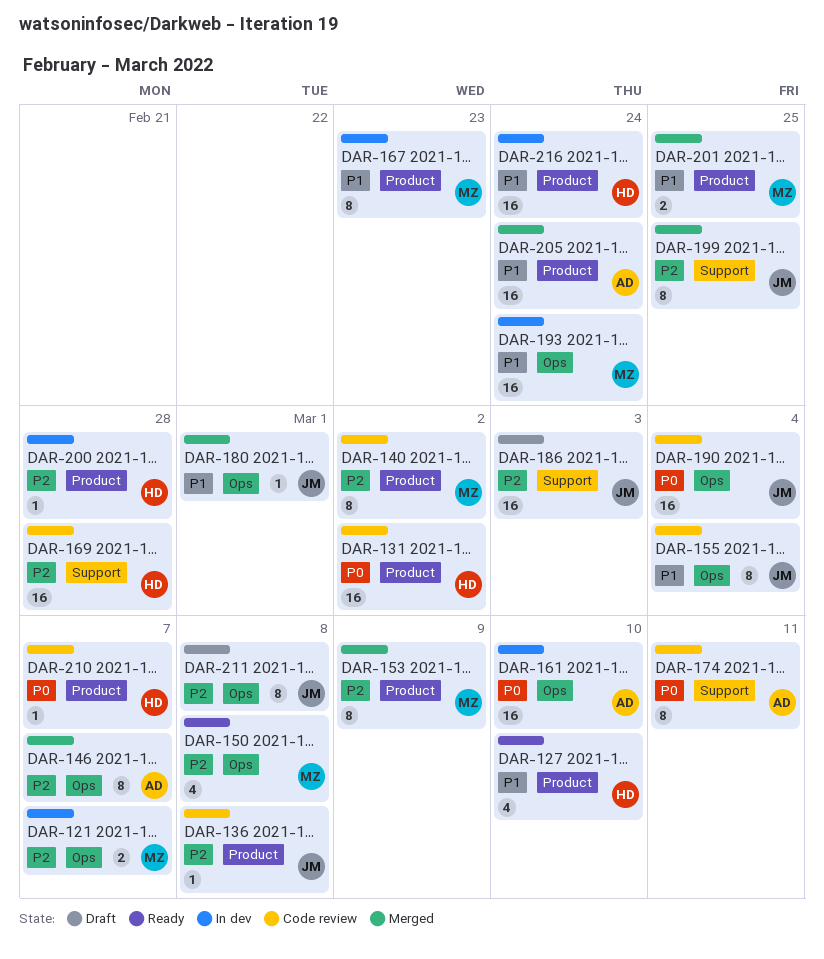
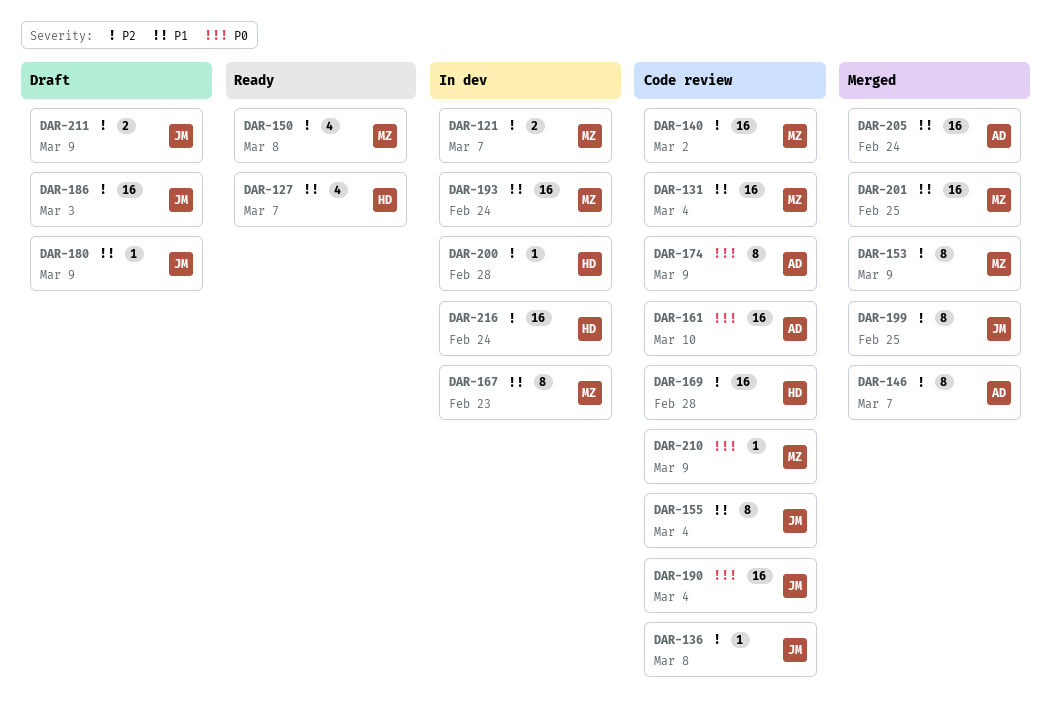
DAR-127, due: Mar 10 -> Mar 7
DAR-131, owner: HD -> MZ
DAR-131, priority: P0 -> P1
DAR-131, due: Mar 2 -> Mar 4
DAR-140, estimate: 8 -> 16
DAR-161, status: In dev -> Code review
DAR-174, due: Mar 11 -> Mar 9
DAR-180, status: Merged -> Draft
DAR-180, due: Mar 1 -> Mar 9
DAR-201, estimate: 2 -> 16
DAR-210, owner: HD -> MZ
DAR-210, due: Mar 7 -> Mar 9
DAR-211, estimate: 8 -> 2
DAR-211, due: Mar 8 -> Mar 9
DAR-216, priority: P1 -> P2

